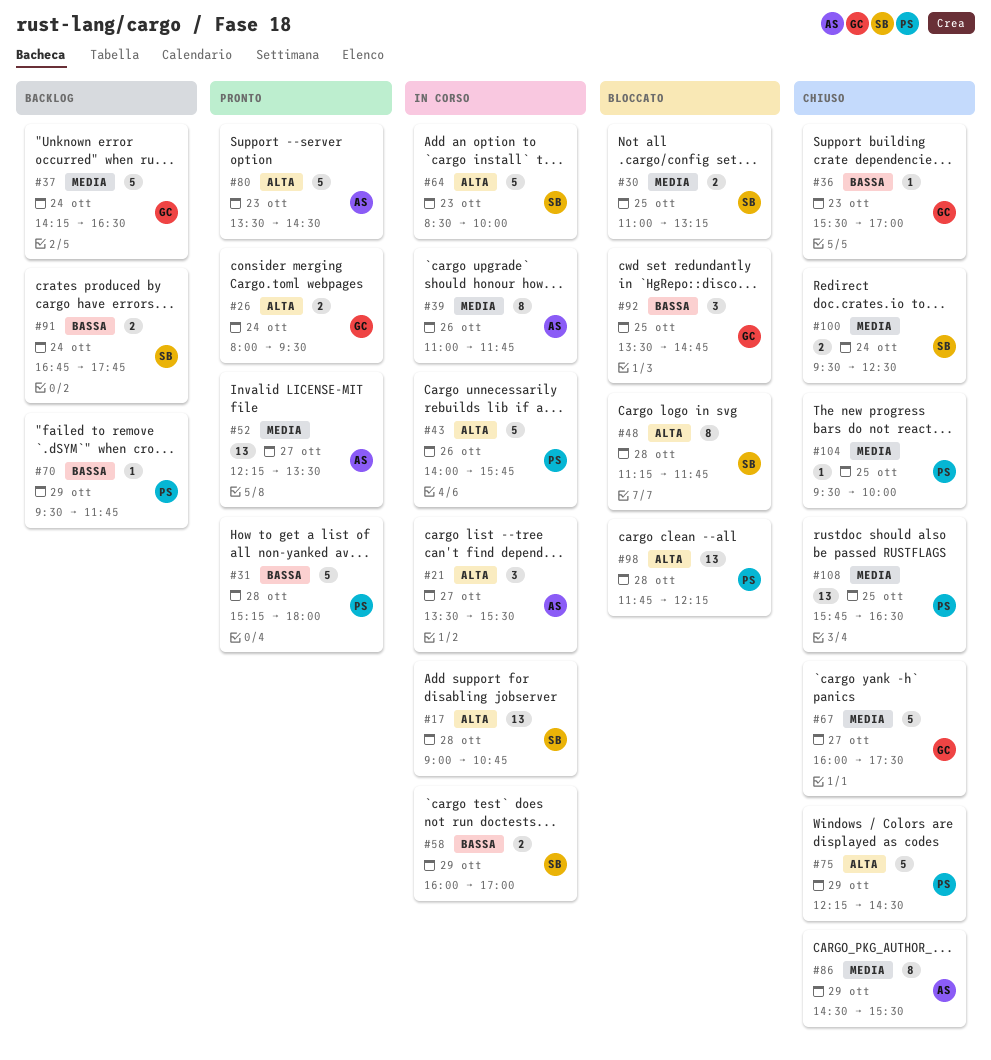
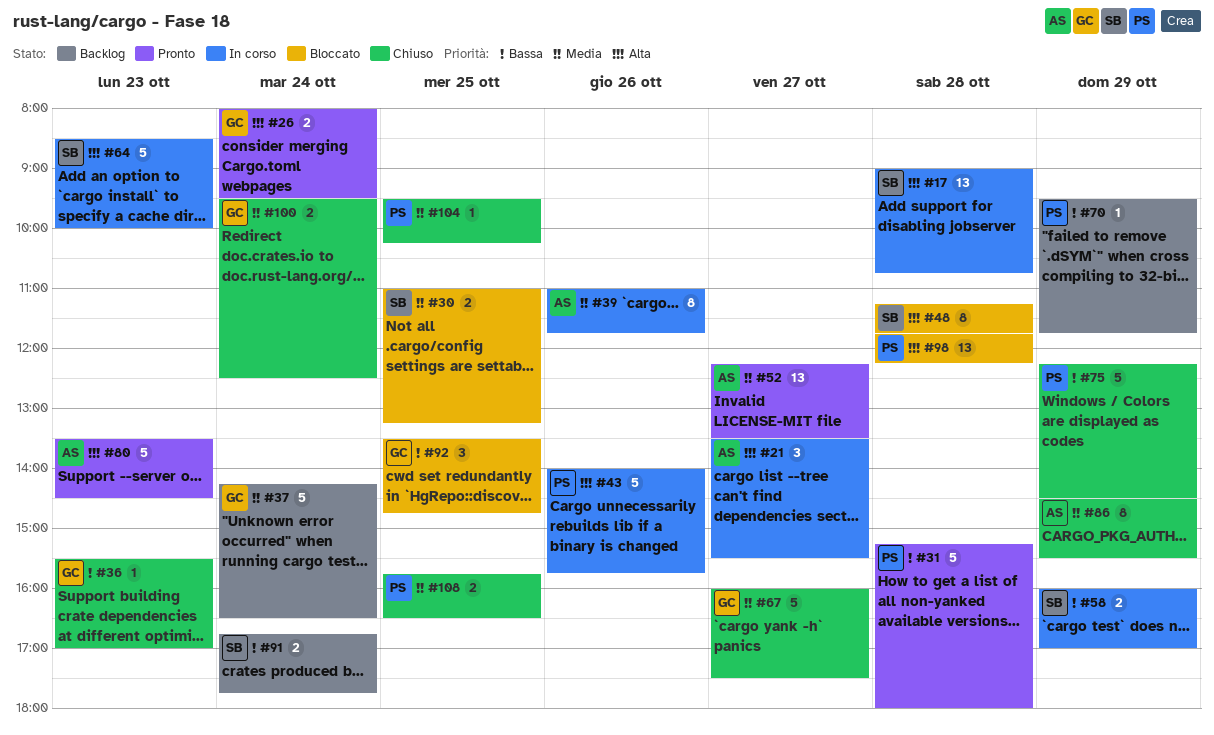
#75, priority: Alta -> Bassa
#100, owner: SB -> GC
#104, ends: 10:00 -> 10:15
#108, estimate: 13 -> 2

